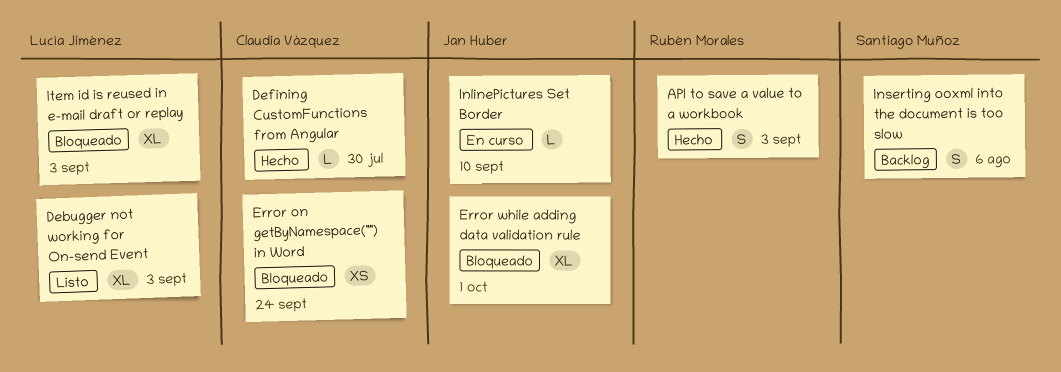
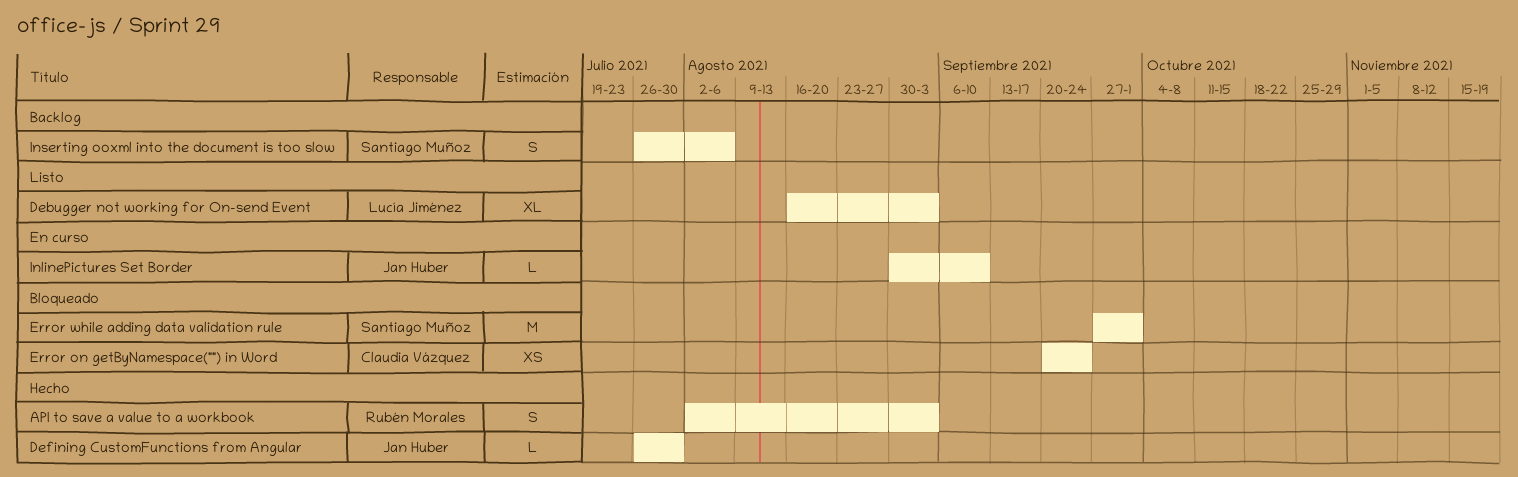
Defining CustomFunctions from Angular, owner: Claudia Vázquez -> Jan Huber
Error while adding data validation rule, owner: Jan Huber -> Santiago Muñoz
Error while adding data validation rule, estimate: XL -> M
Item id is reused in e-mail draft or replay: present -> none

